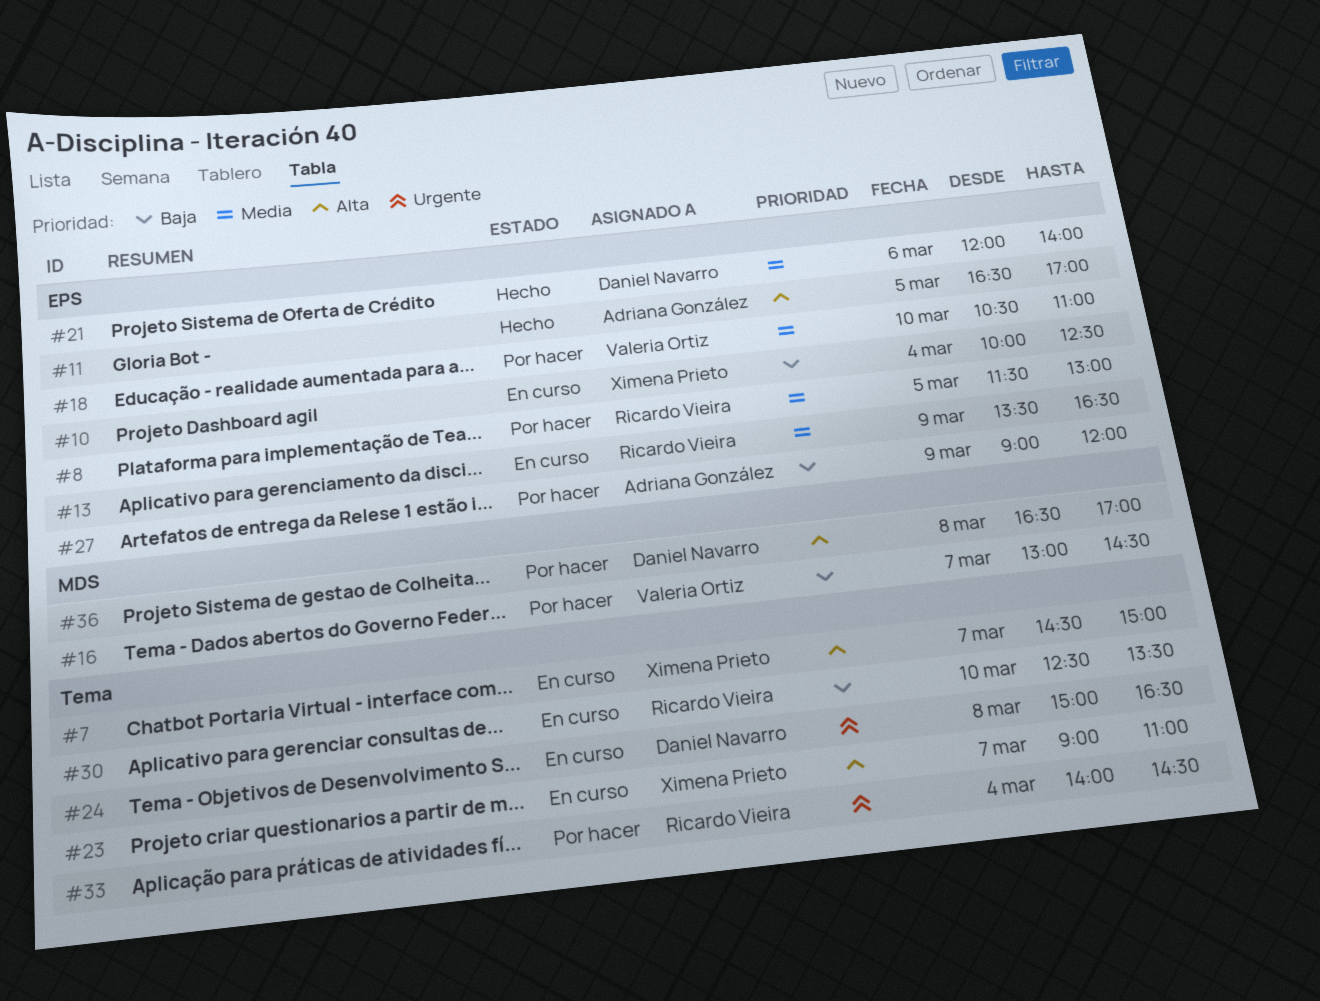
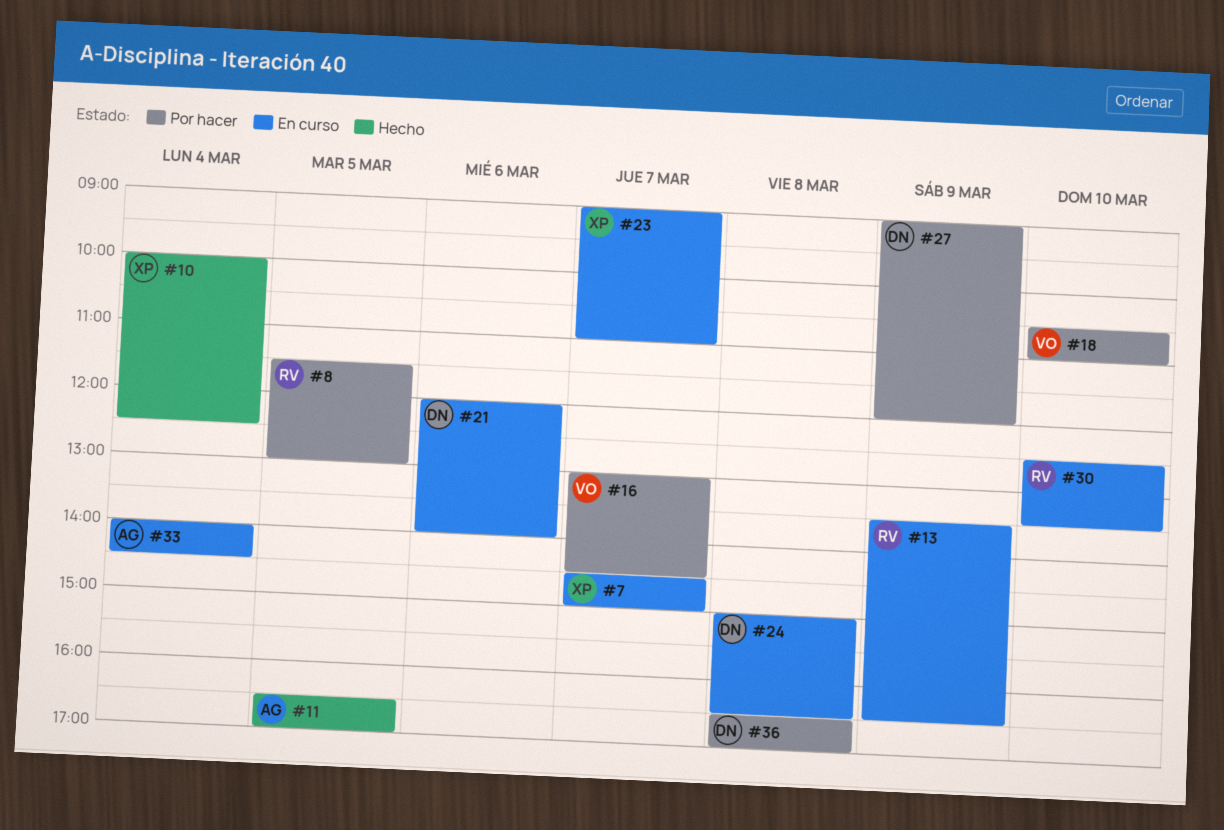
#10, status: En curso -> Hecho
#21, status: Hecho -> En curso
#27, owner: Adriana González -> Daniel Navarro
#33, status: Por hacer -> En curso
#33, owner: Ricardo Vieira -> Adriana González

